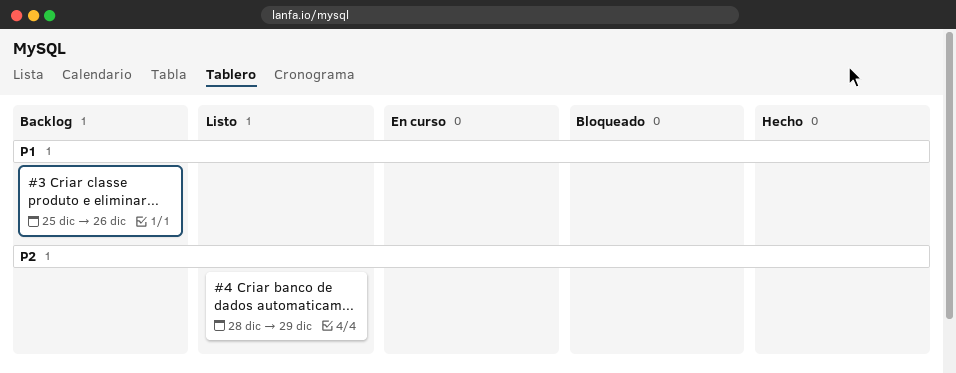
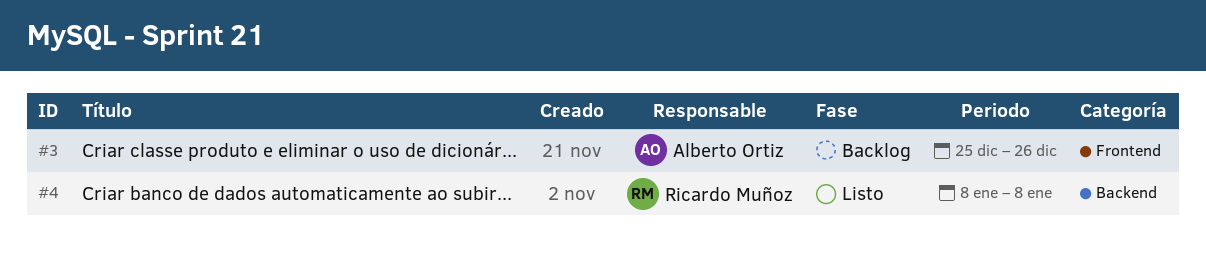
#4, start: Dec 28 -> Jan 8
#4, due: Dec 29 -> Jan 8

